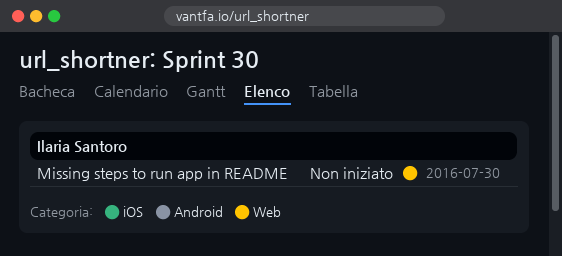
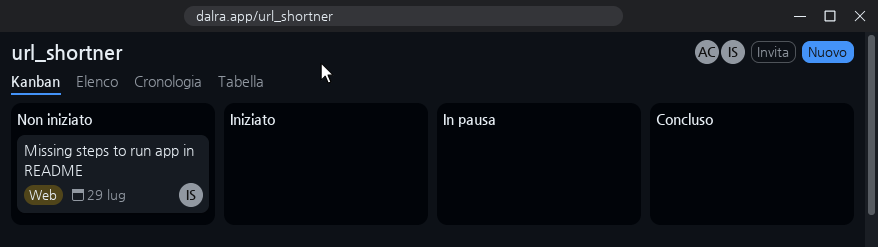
Missing steps to run app in README, due: Jul 30 -> Jul 29

